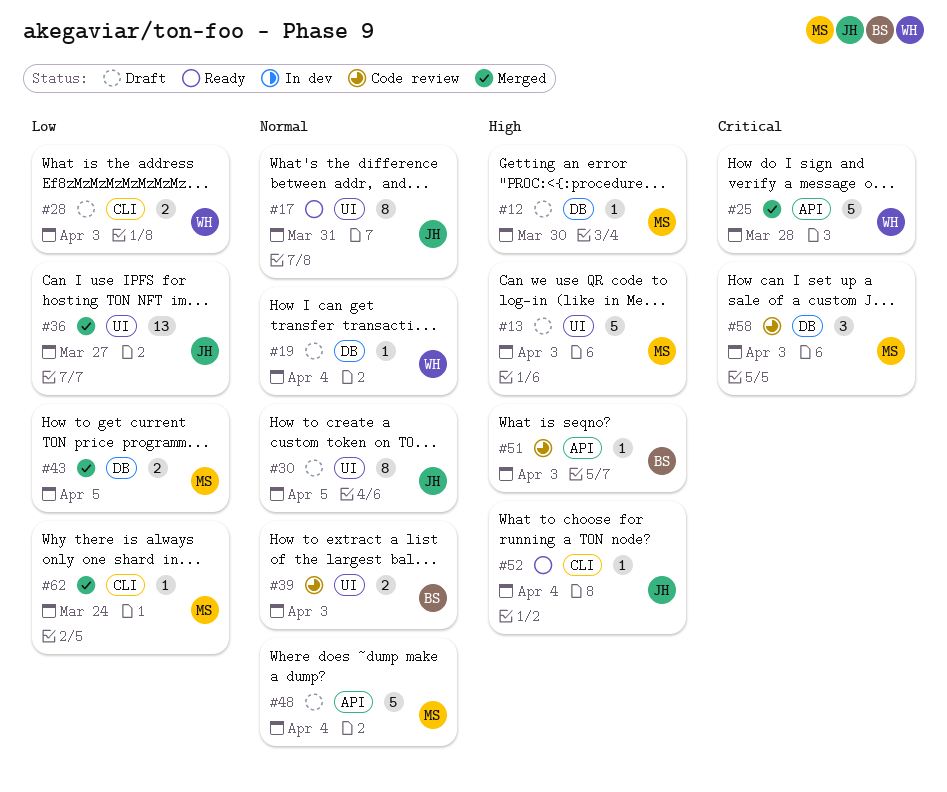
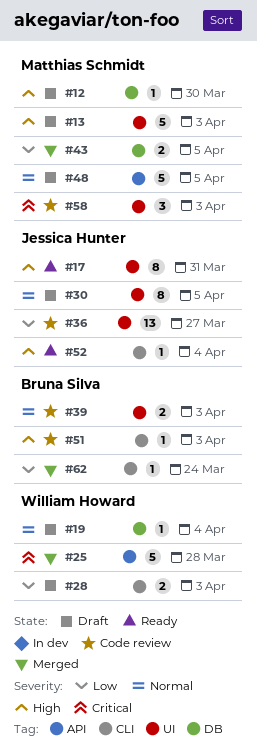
#17, priority: Normal -> High
#36, status: Merged -> Code review
#48, due: Apr 4 -> Apr 5
#51, label: API -> CLI
#58, label: DB -> UI
#62, owner: Matthias Schmidt -> Bruna Silva

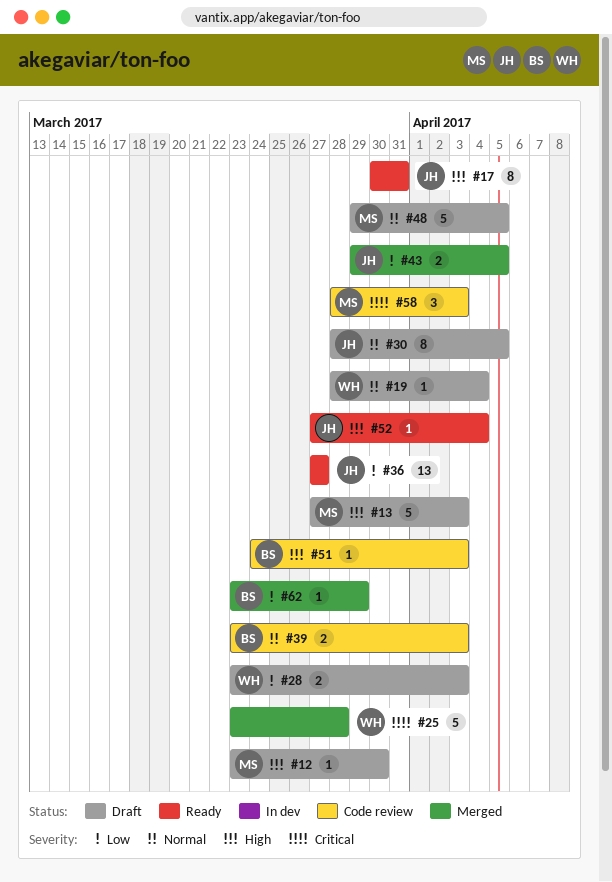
#36, status: Code review -> Ready
#43, owner: Matthias Schmidt -> Jessica Hunter
#62, due: Mar 24 -> Mar 29

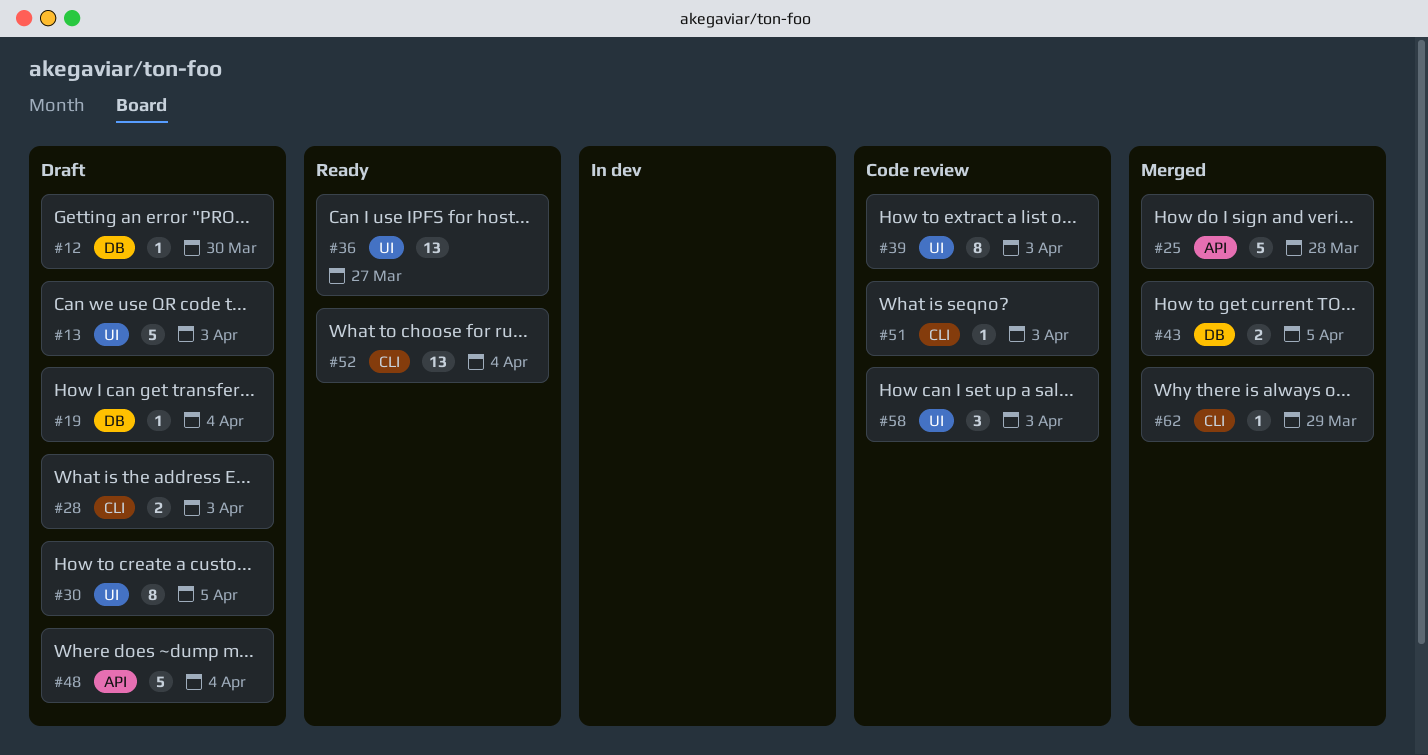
#17: present -> none
#39, estimate: 2 -> 8
#48, due: Apr 5 -> Apr 4
#52, estimate: 1 -> 13

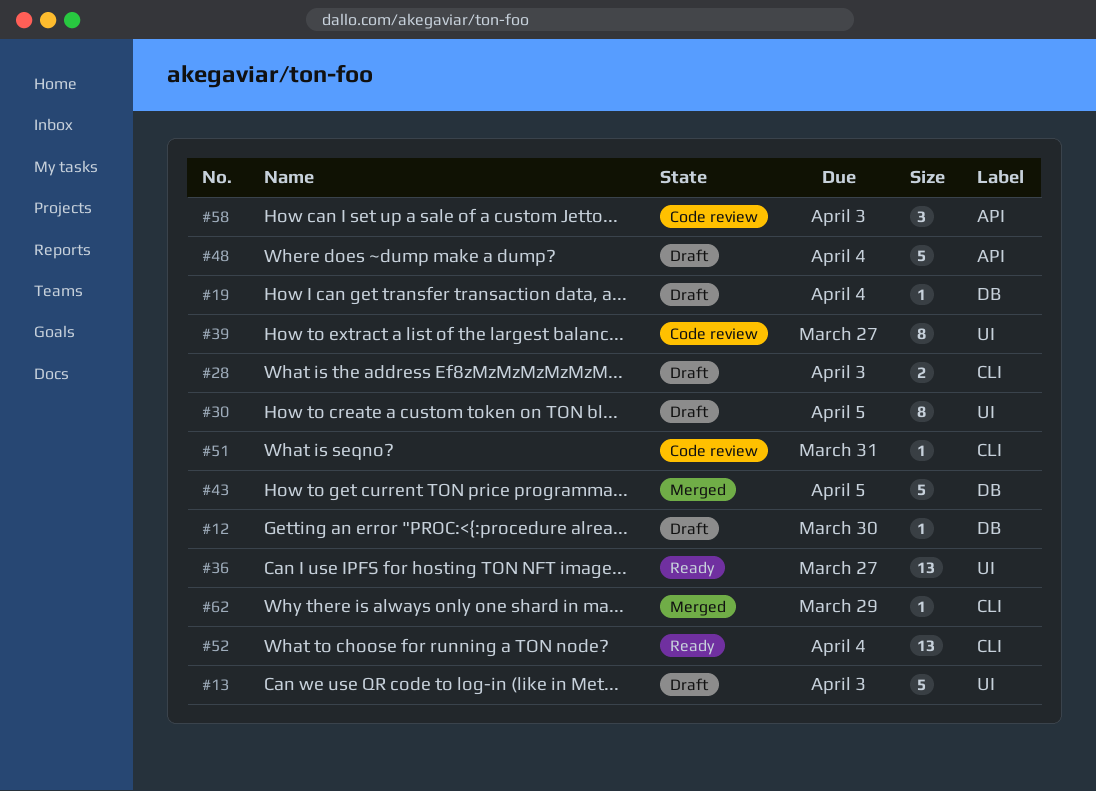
#25: present -> none
#39, due: Apr 3 -> Mar 27
#43, estimate: 2 -> 5
#51, due: Apr 3 -> Mar 31
#58, label: UI -> API

